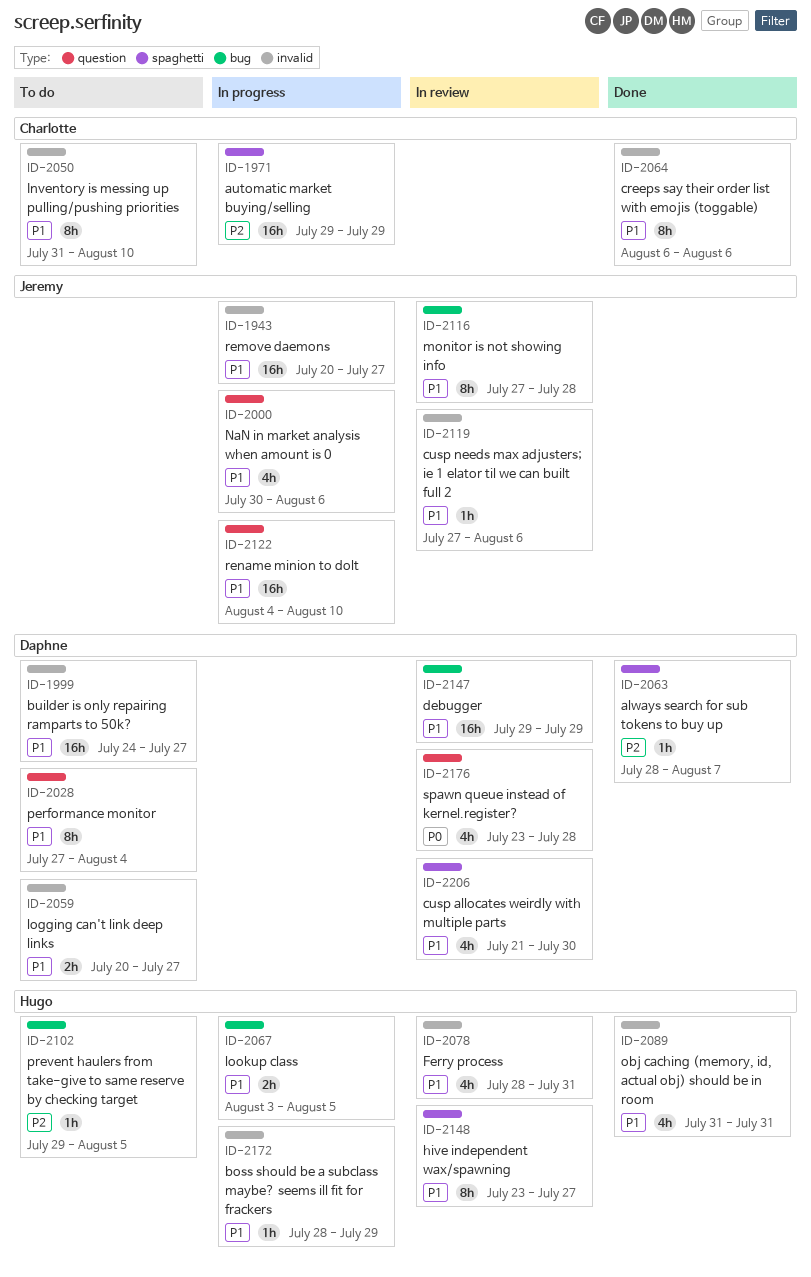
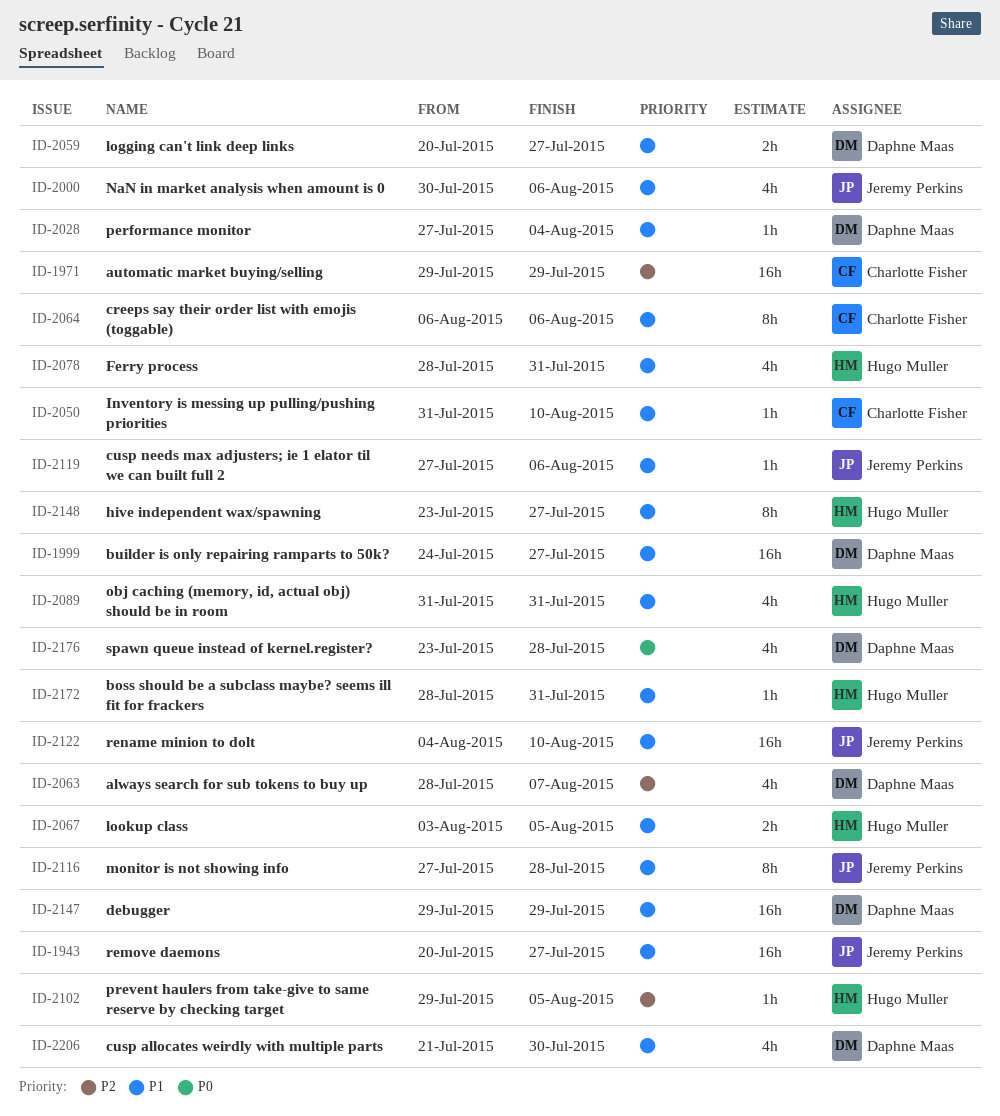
ID-2028, estimate: 8h -> 1h
ID-2050, estimate: 8h -> 1h
ID-2063, estimate: 1h -> 4h
ID-2172, due: Jul 29 -> Jul 31

